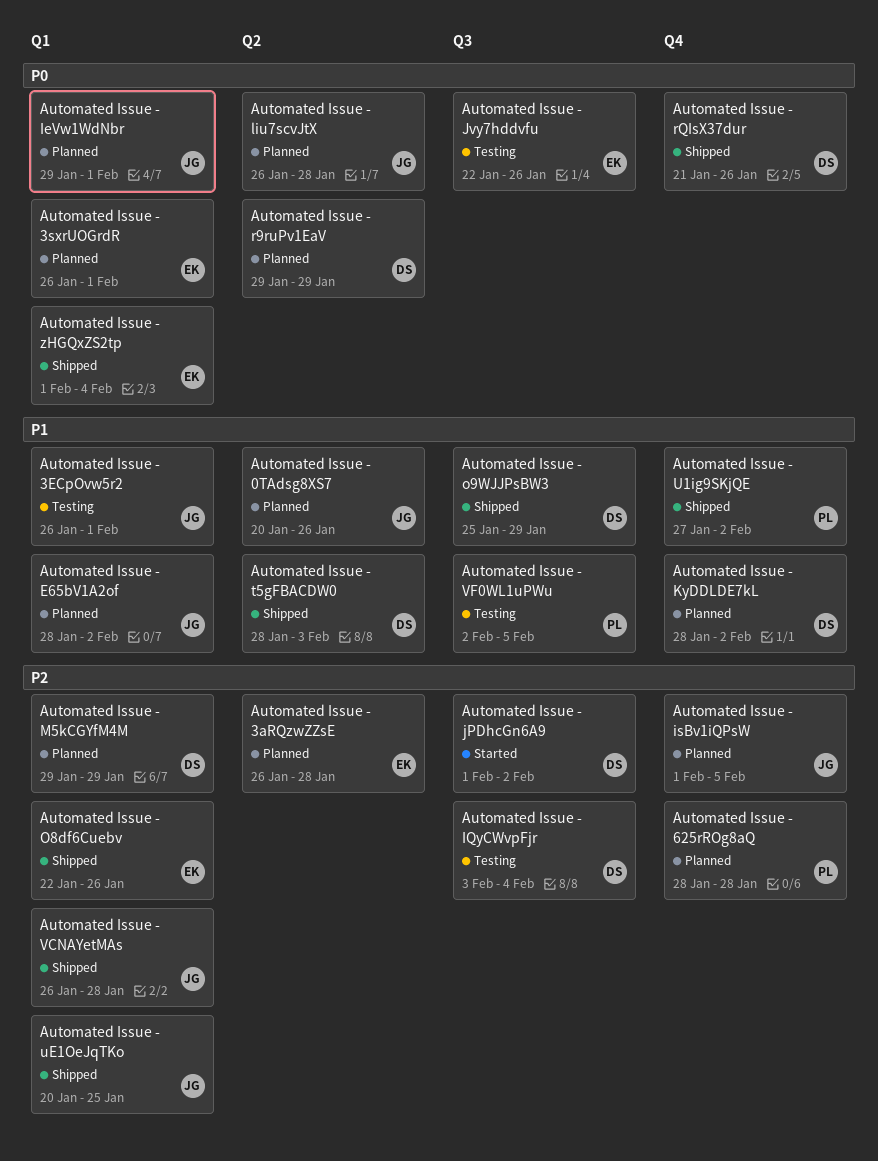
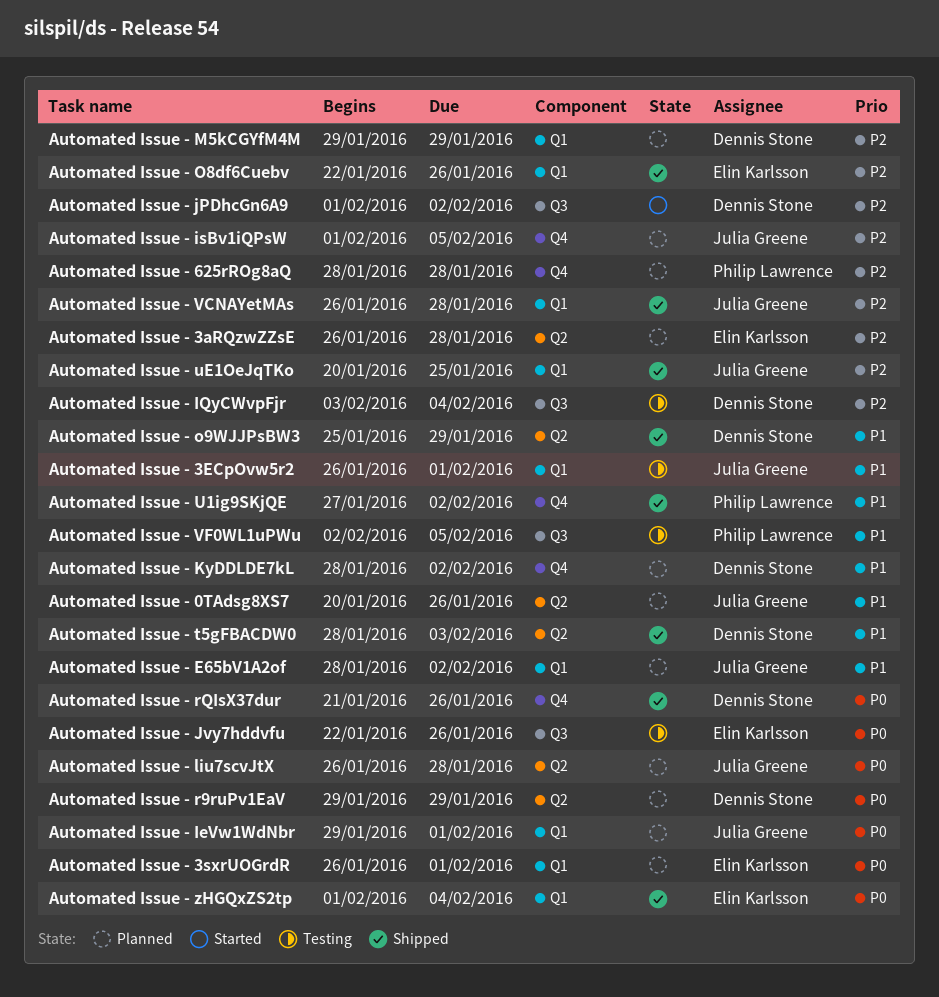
Automated Issue - o9WJJPsBW3, label: Q3 -> Q2

